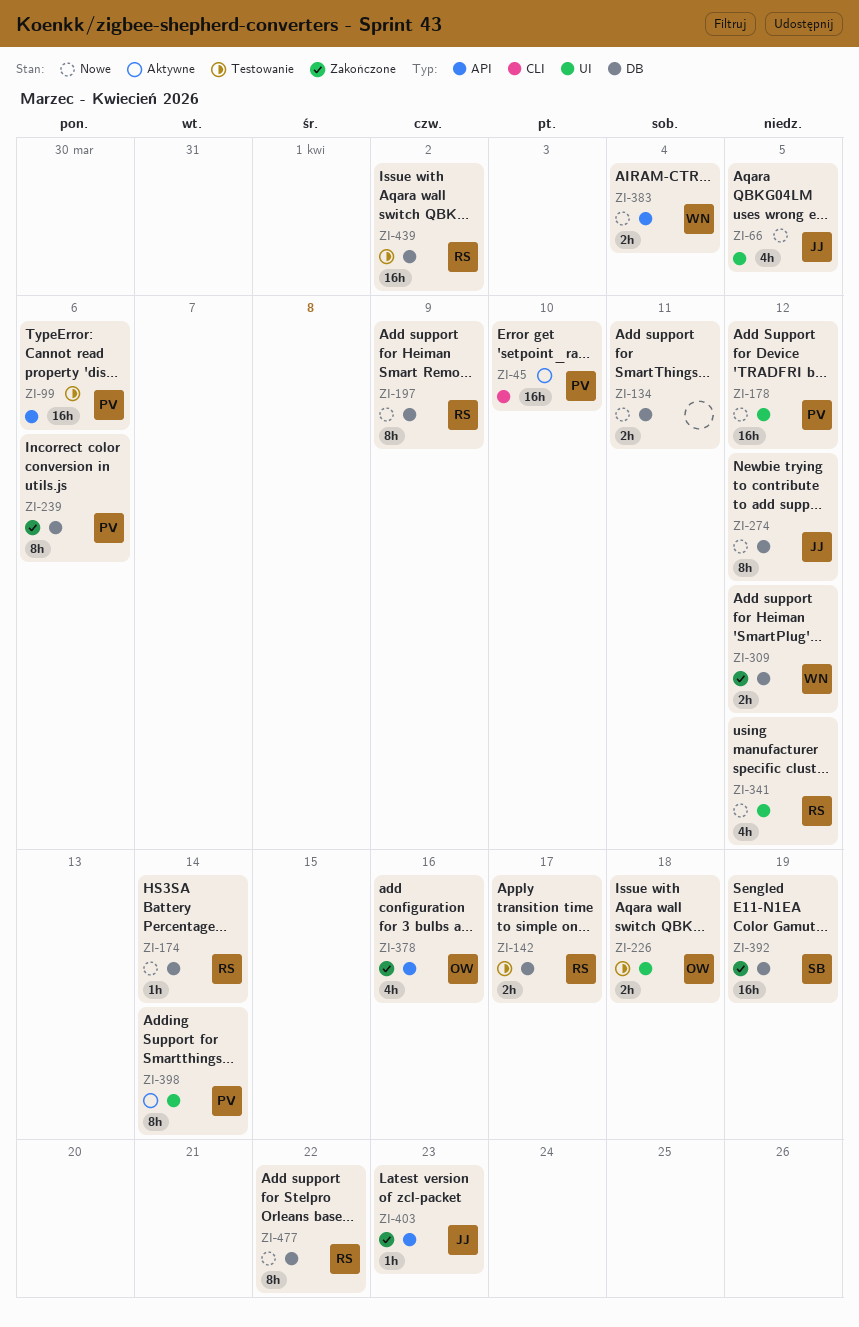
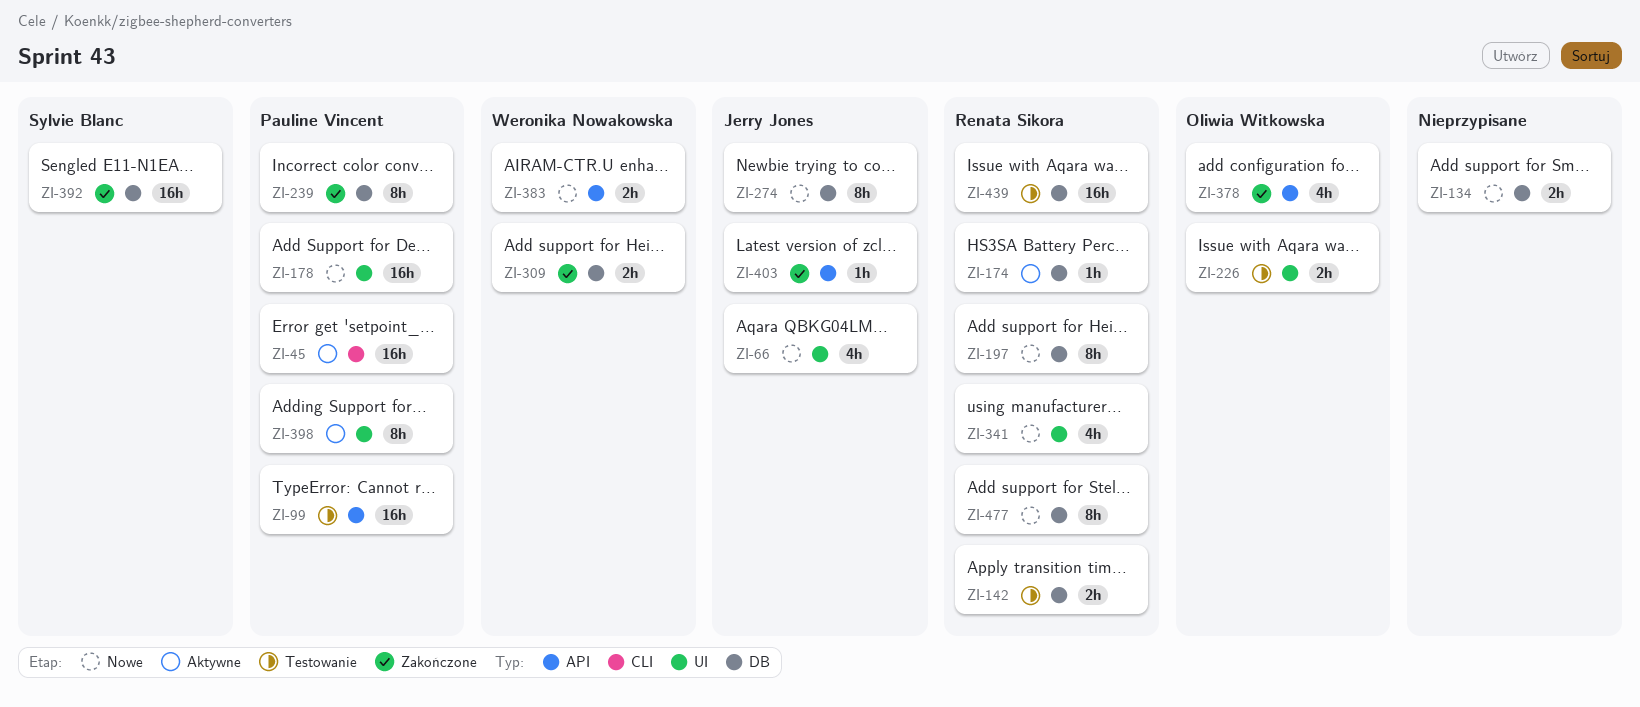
ZI-174, status: Nowe -> Aktywne

